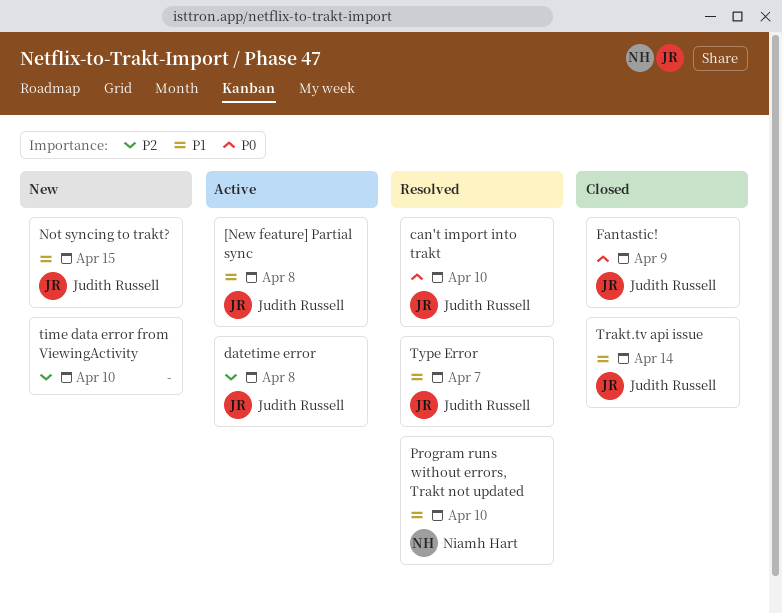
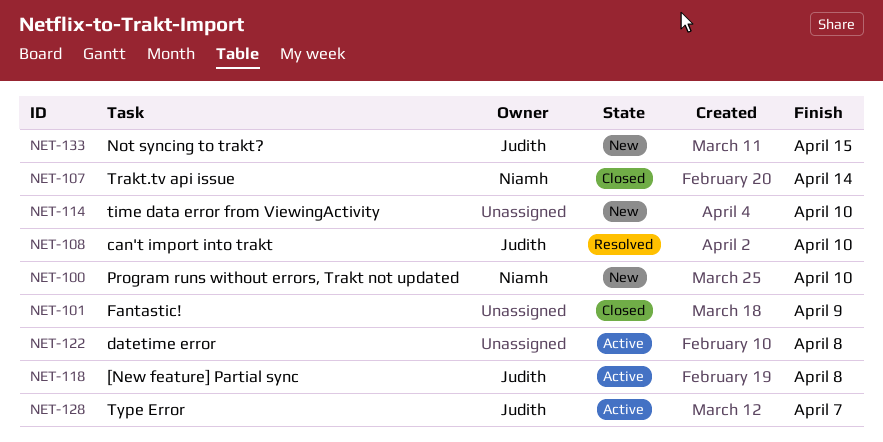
datetime error, owner: Judith Russell -> none
Fantastic!, owner: Judith Russell -> none
Program runs without errors, Trakt not updated, status: Resolved -> New
Trakt.tv api issue, owner: Judith Russell -> Niamh Hart
Type Error, status: Resolved -> Active

